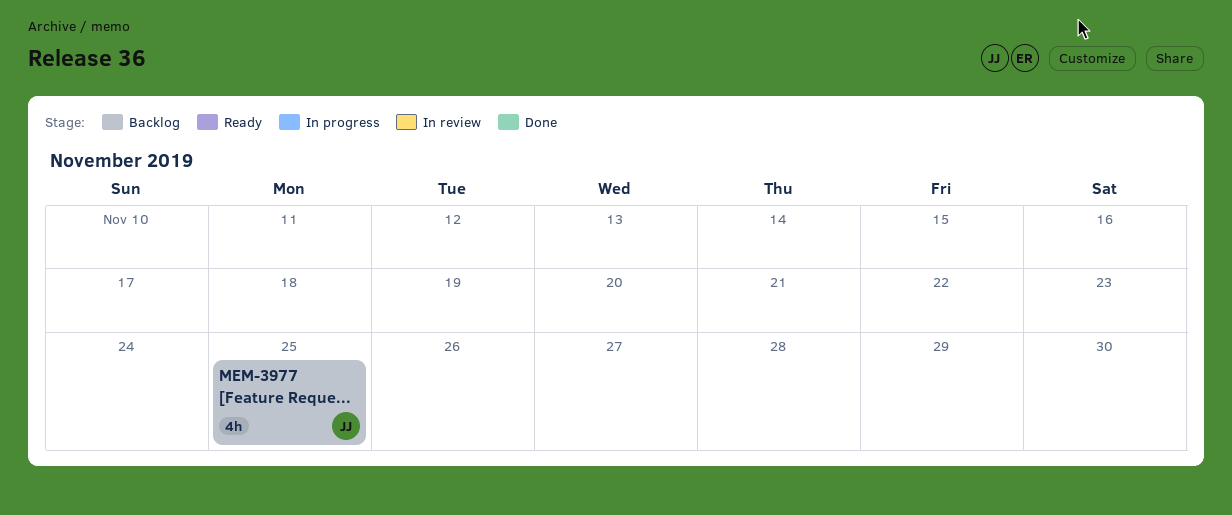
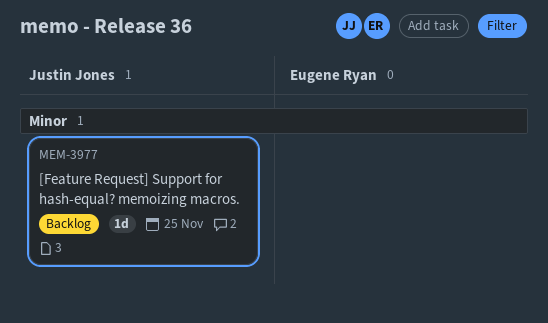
MEM-3977, estimate: 4h -> 1d

